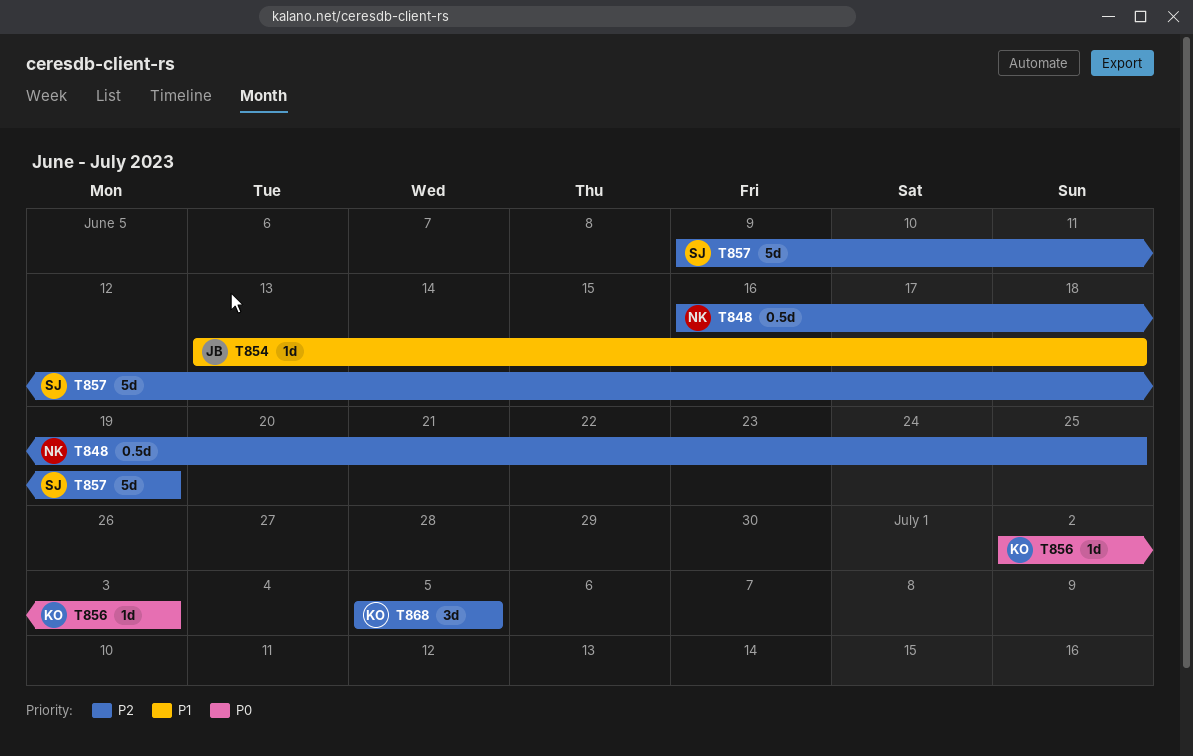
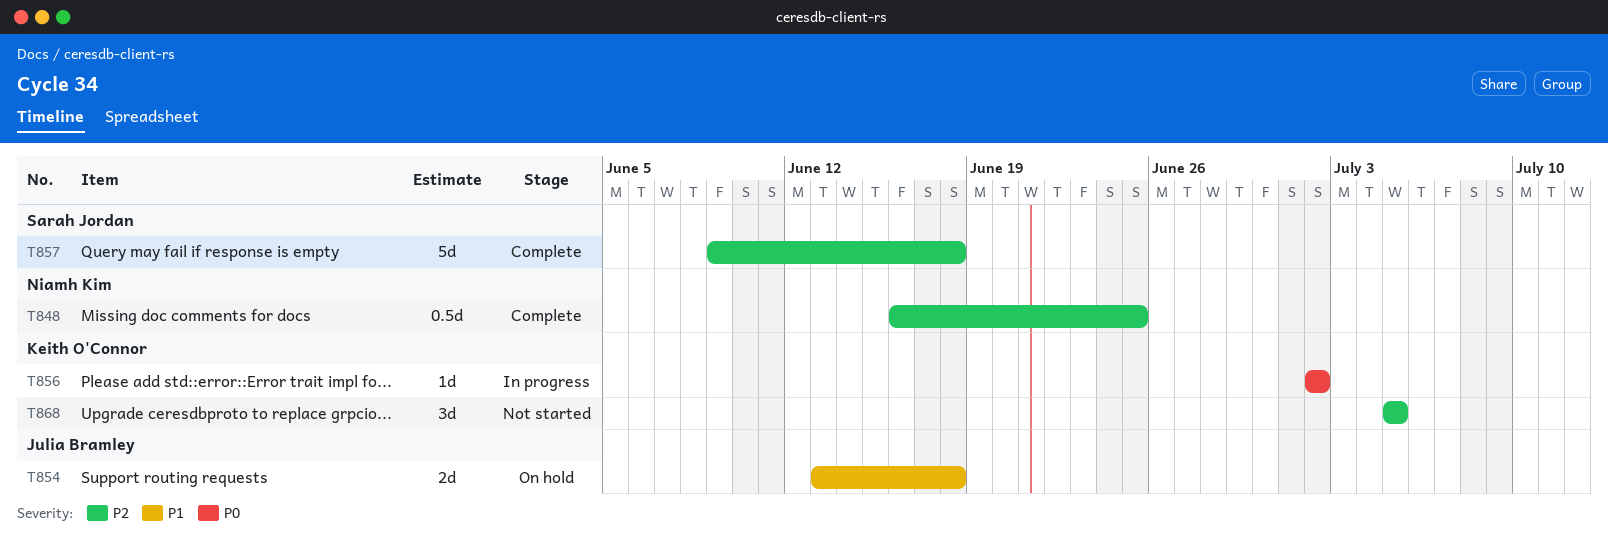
T854, estimate: 1d -> 2d
T856, due: Jul 3 -> Jul 2
T857, due: Jun 19 -> Jun 18

